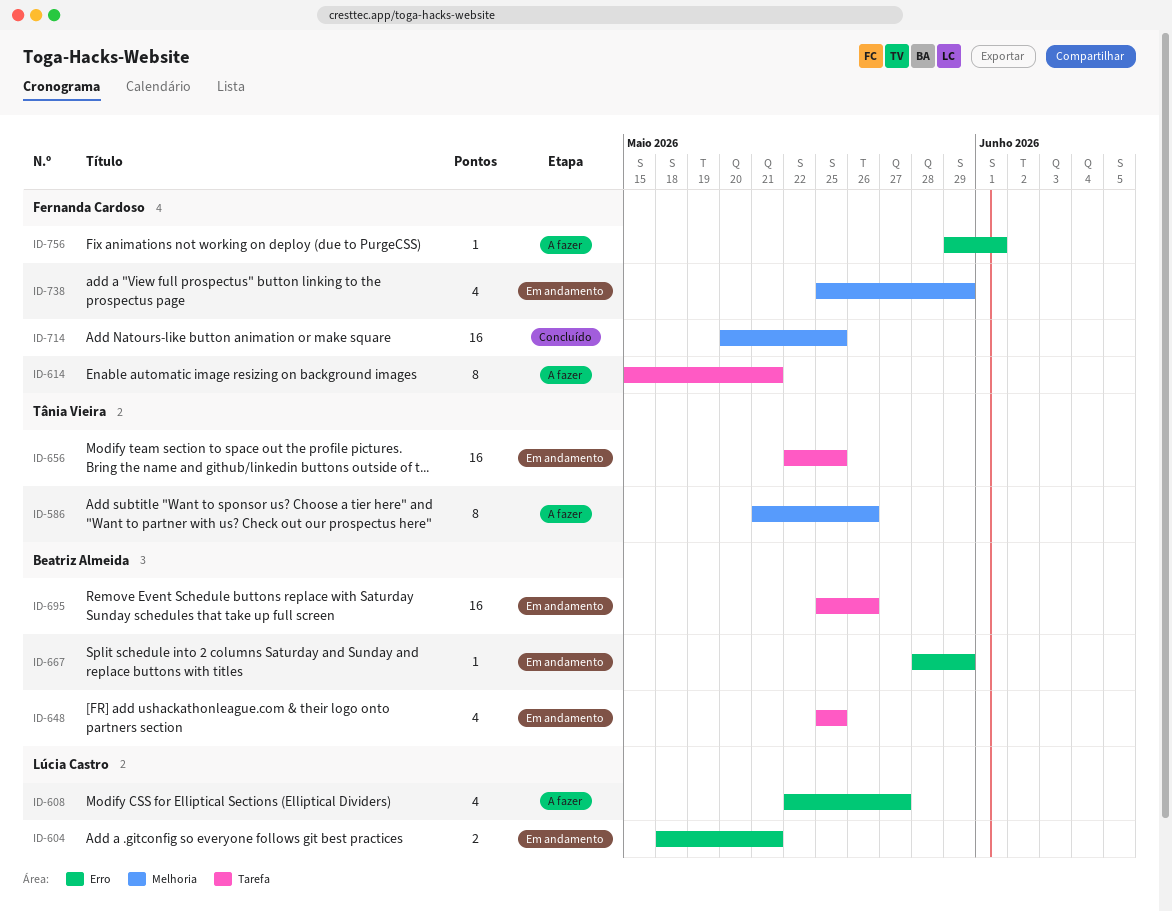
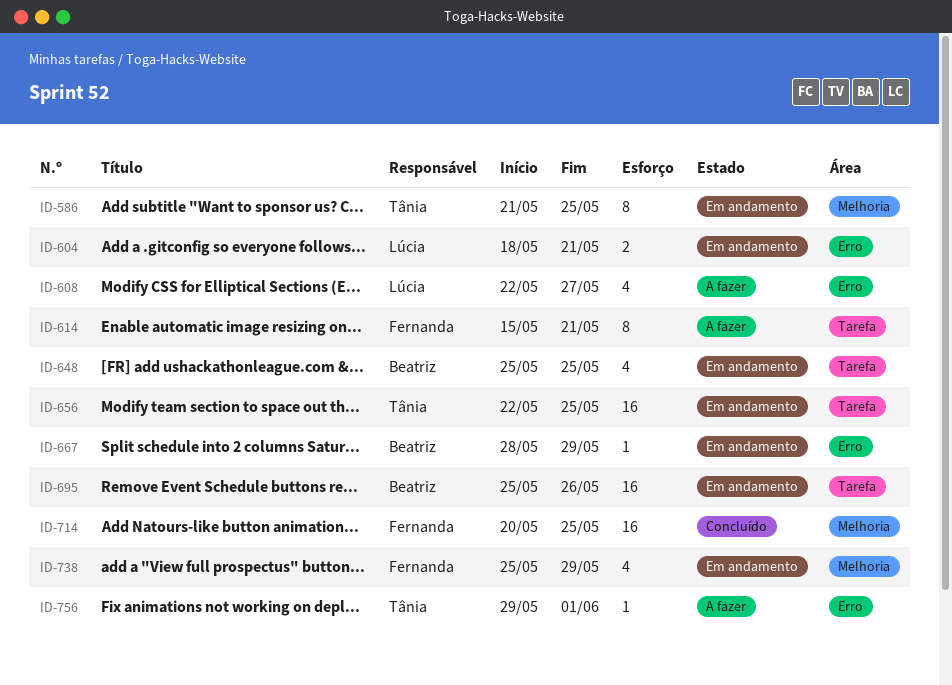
ID-586, status: A fazer -> Em andamento
ID-586, due: May 26 -> May 25
ID-756, owner: Fernanda Cardoso -> Tânia Vieira

